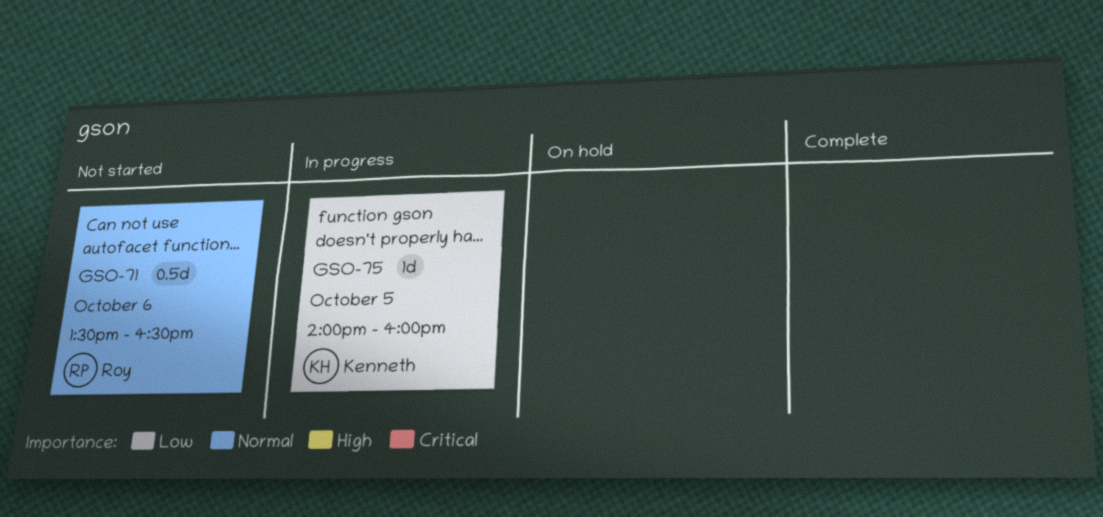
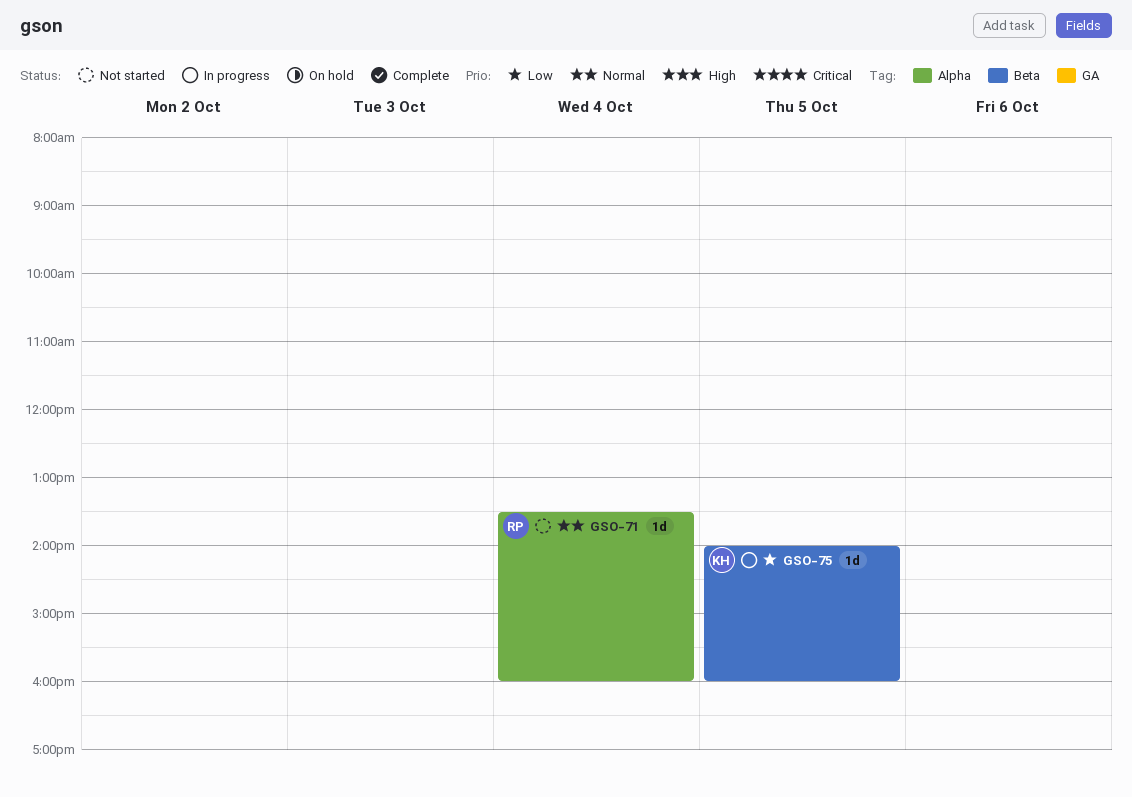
GSO-71, estimate: 0.5d -> 1d
GSO-71, day: Oct 6 -> Oct 4
GSO-71, ends: 16:30 -> 16:00

